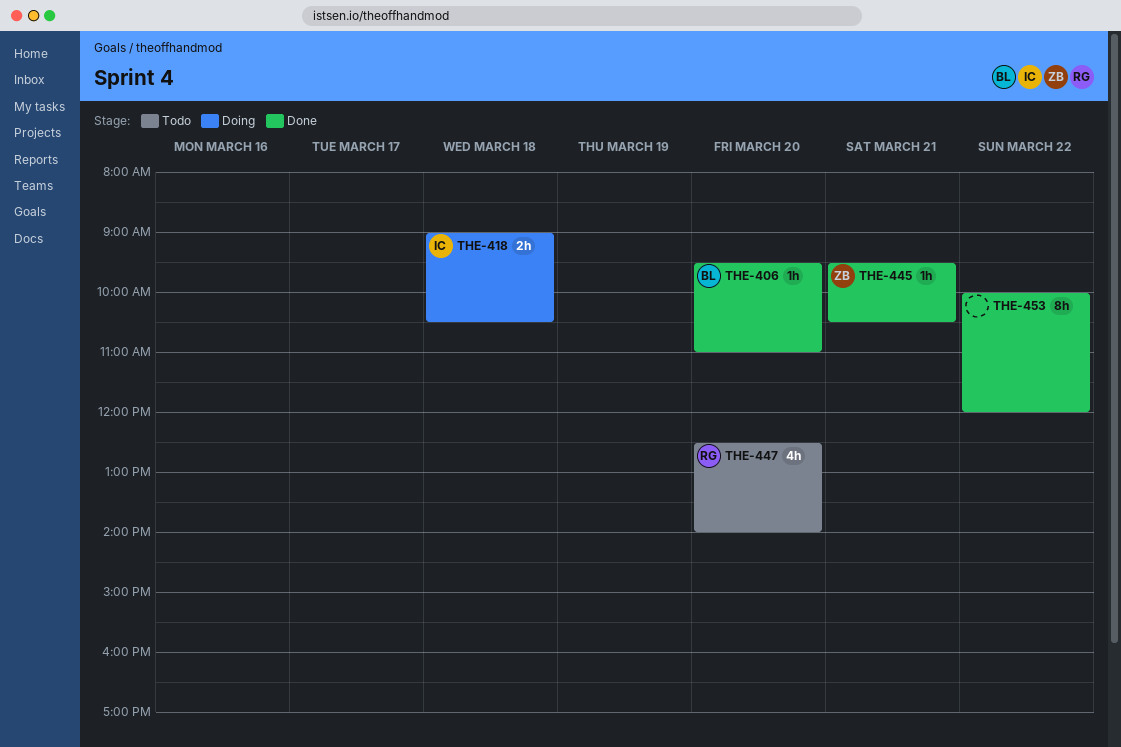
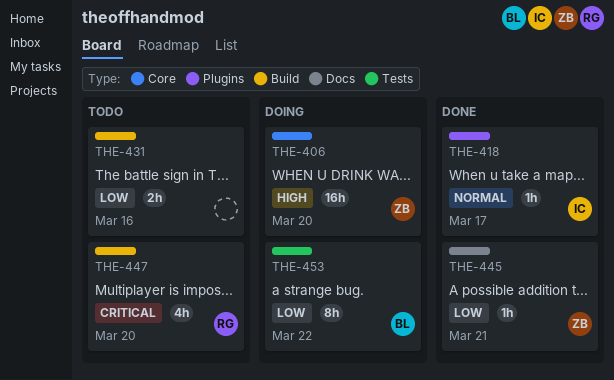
THE-406, status: Done -> Doing
THE-406, owner: BL -> ZB
THE-406, estimate: 1h -> 16h
THE-418, status: Doing -> Done
THE-418, estimate: 2h -> 1h
THE-418, day: Mar 18 -> Mar 17
THE-431: none -> present
THE-453, status: Done -> Doing
THE-453, owner: none -> BL

